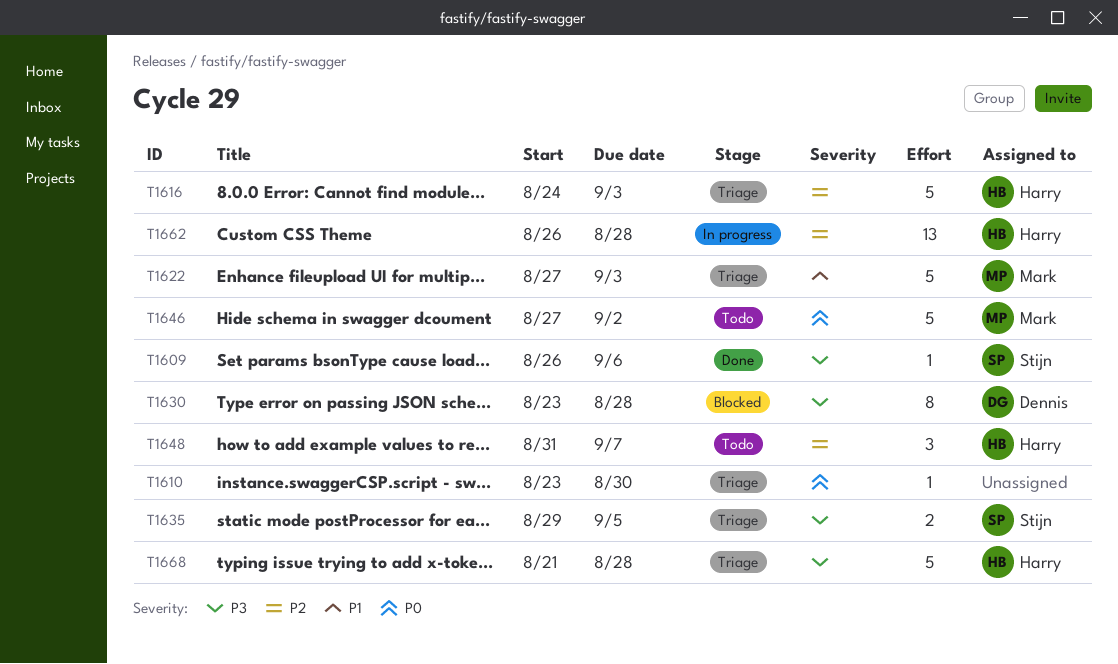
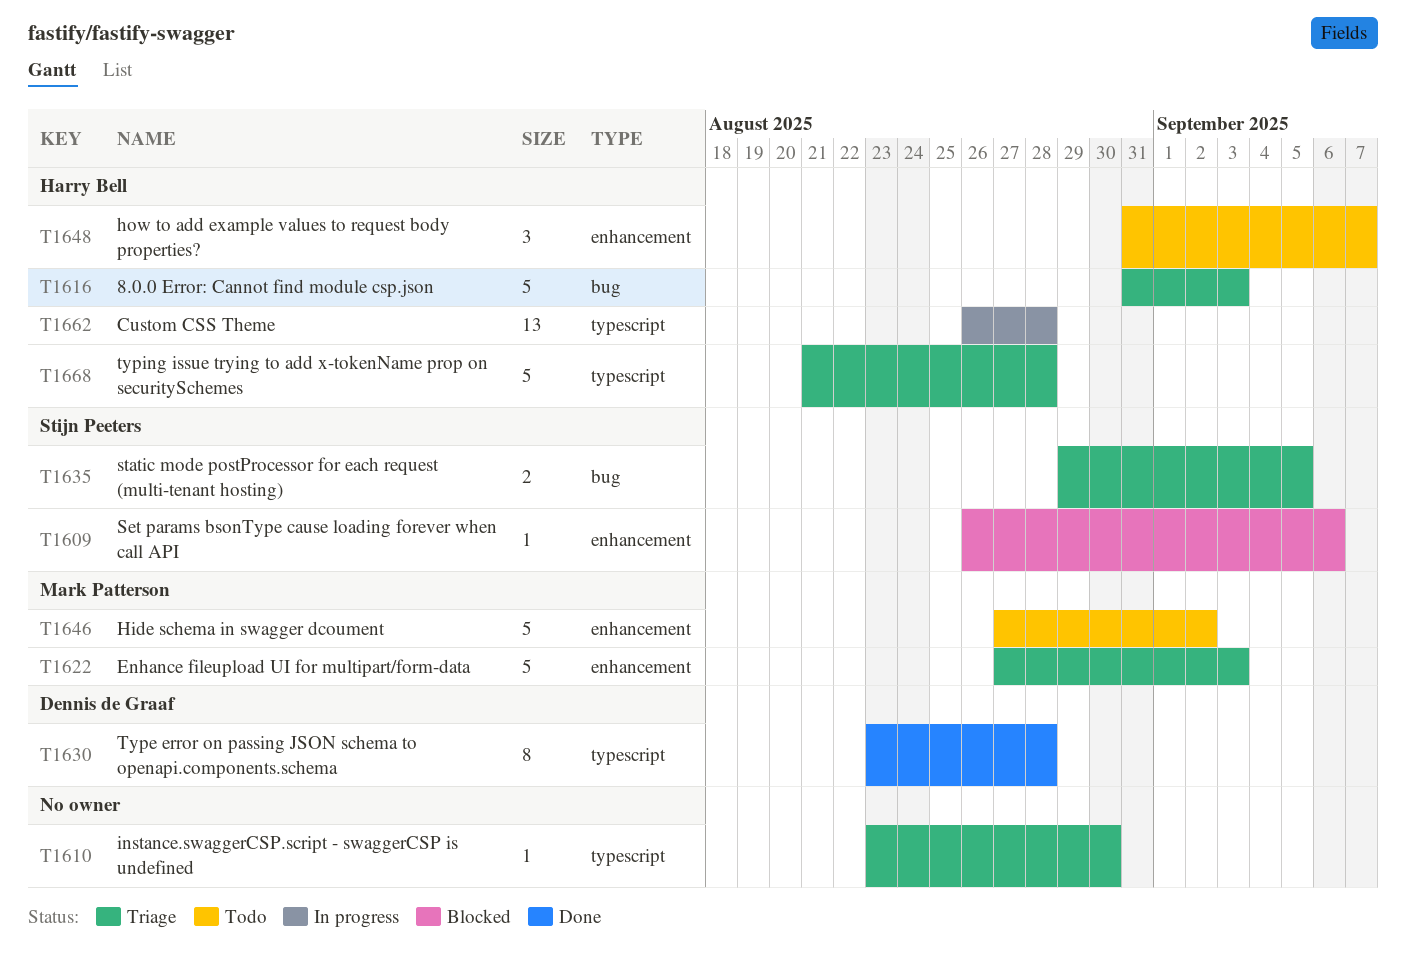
T1609, status: Done -> Blocked
T1616, start: Aug 24 -> Aug 31
T1630, status: Blocked -> Done

